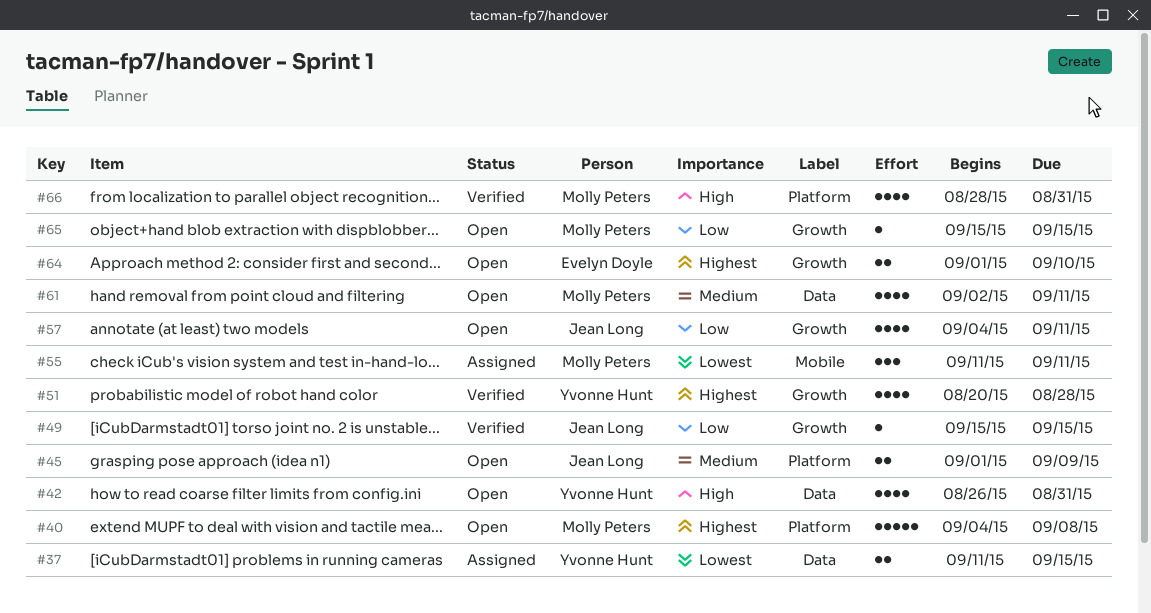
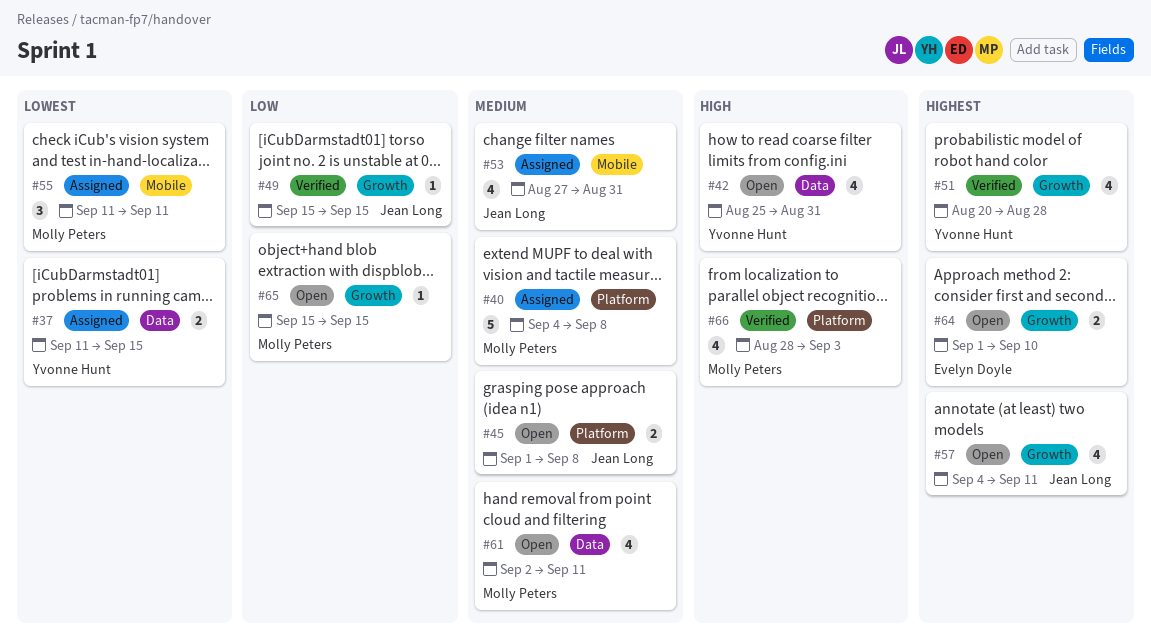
#40, status: Open -> Assigned
#40, priority: Highest -> Medium
#42, start: Aug 26 -> Aug 25
#45, due: Sep 9 -> Sep 8
#53: none -> present
#57, priority: Low -> Highest
#66, due: Aug 31 -> Sep 3

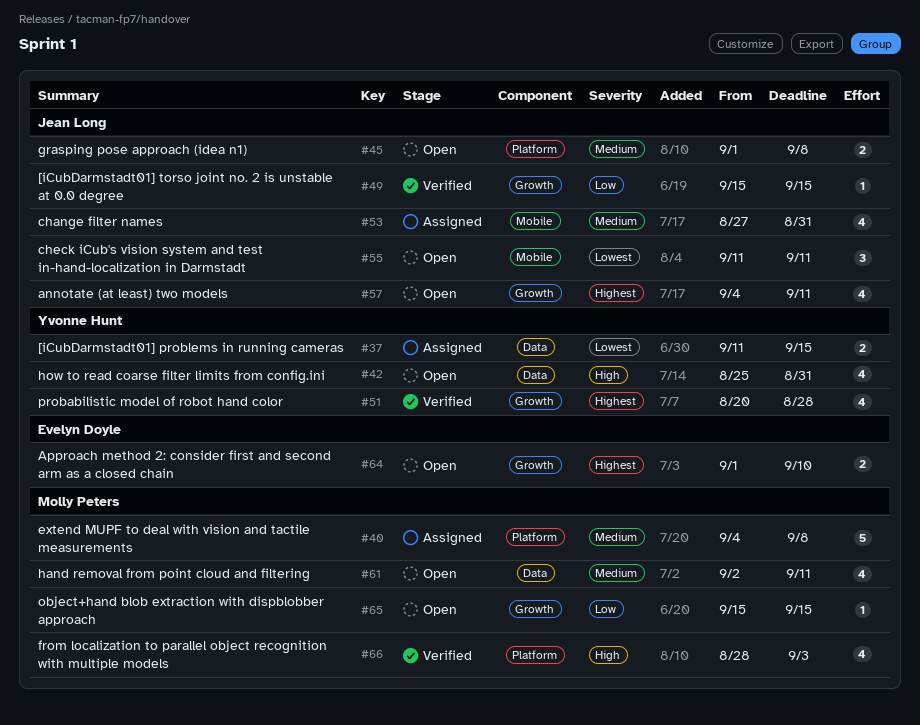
#55, status: Assigned -> Open
#55, owner: Molly Peters -> Jean Long

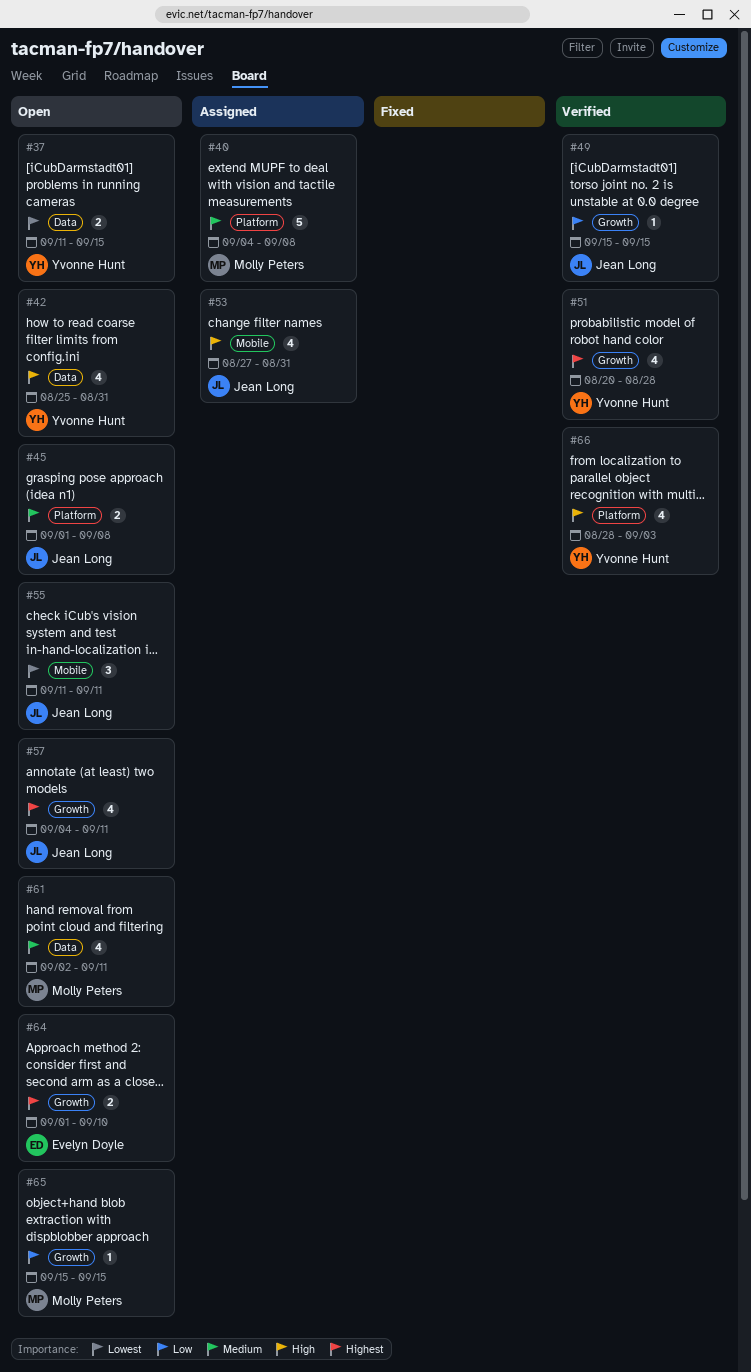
#37, status: Assigned -> Open
#53, priority: Medium -> High
#66, owner: Molly Peters -> Yvonne Hunt

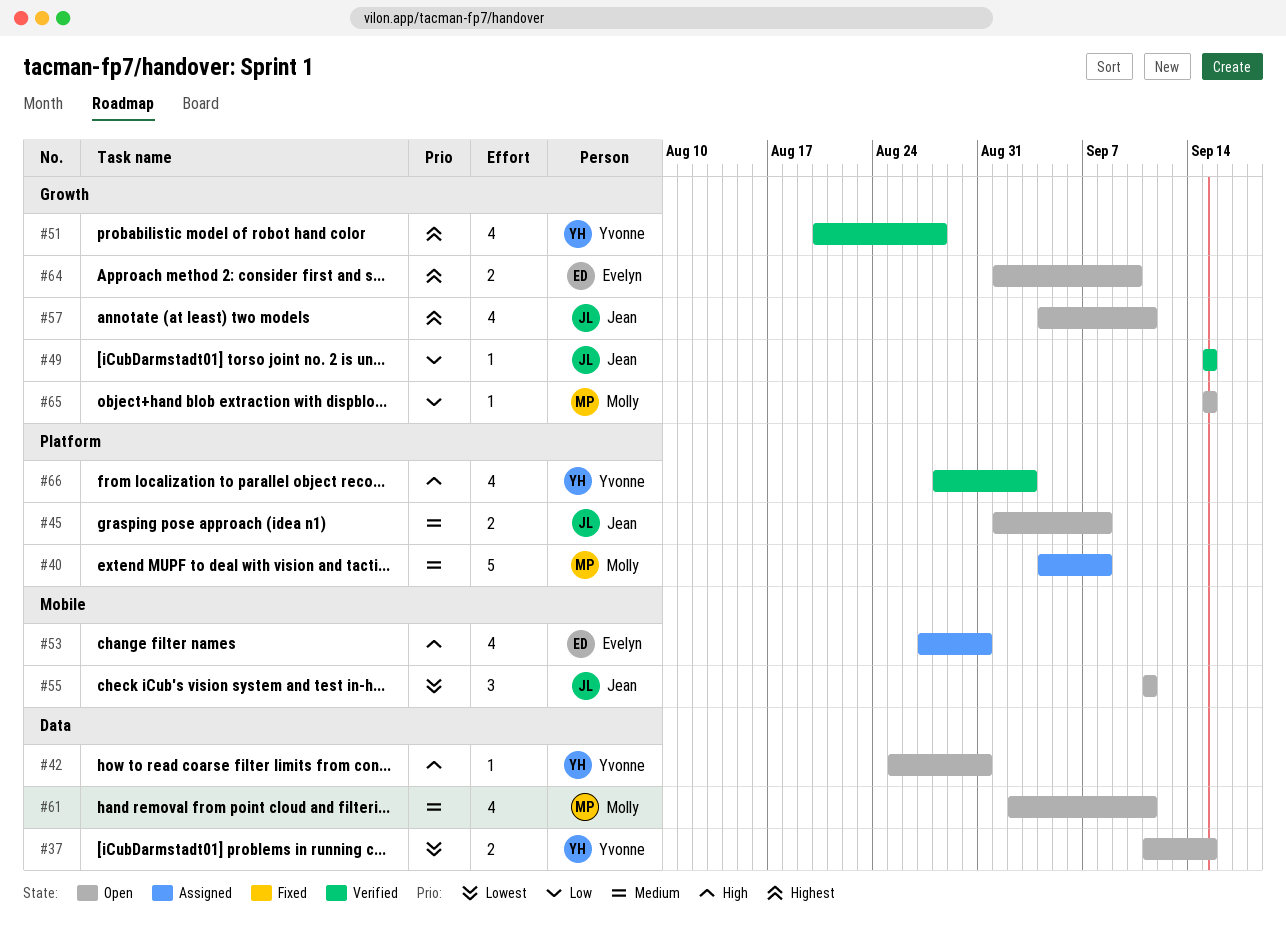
#42, estimate: 4 -> 1
#53, owner: Jean Long -> Evelyn Doyle

